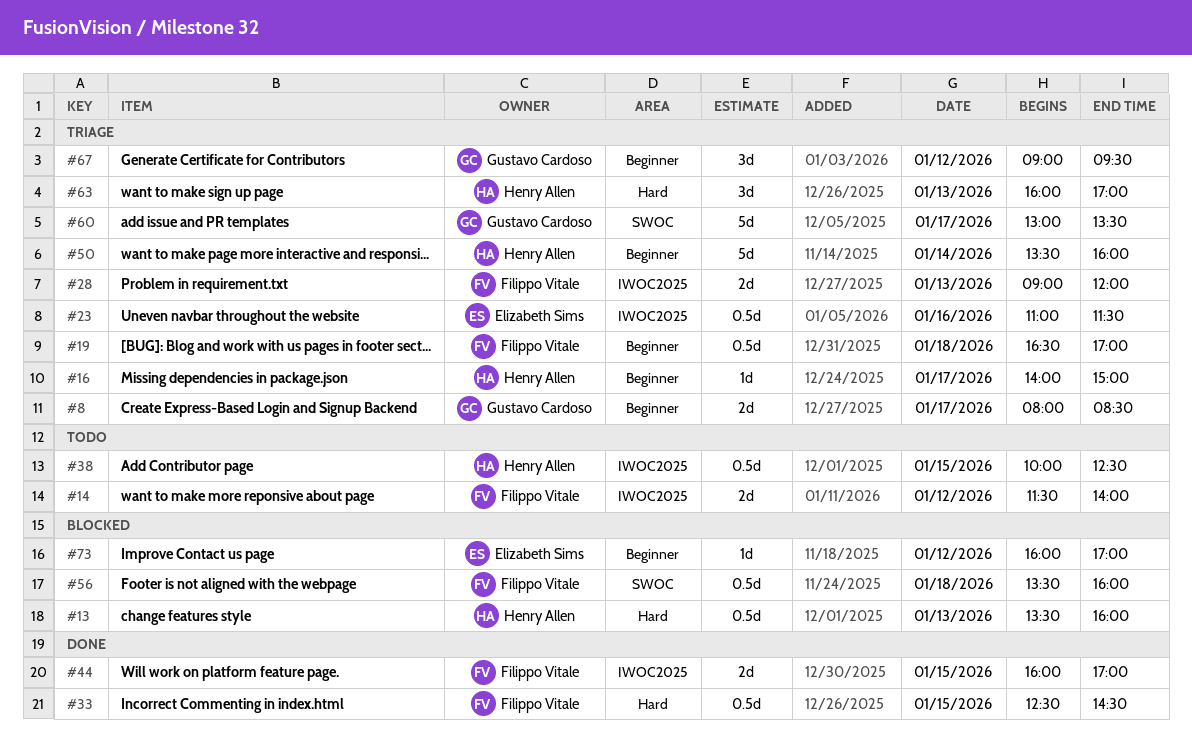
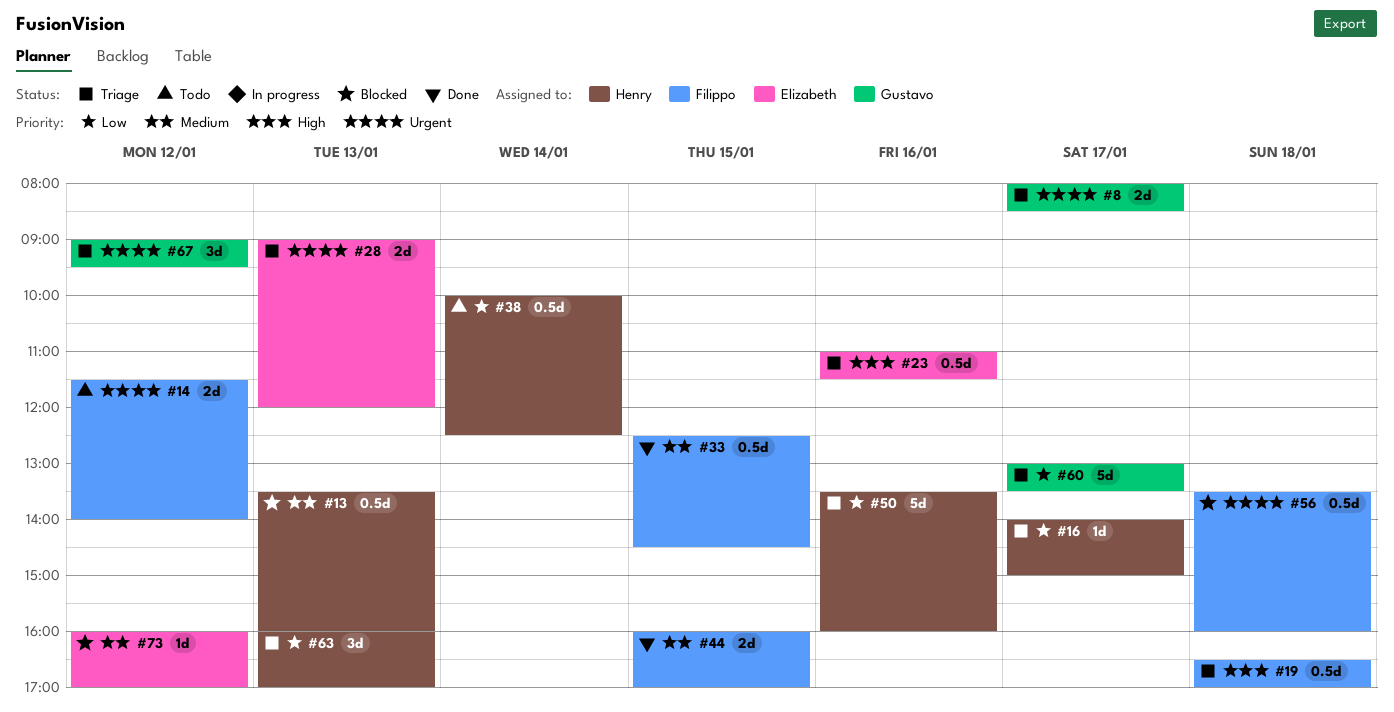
#28, owner: Filippo Vitale -> Elizabeth Sims
#38, day: Jan 15 -> Jan 14
#50, day: Jan 14 -> Jan 16

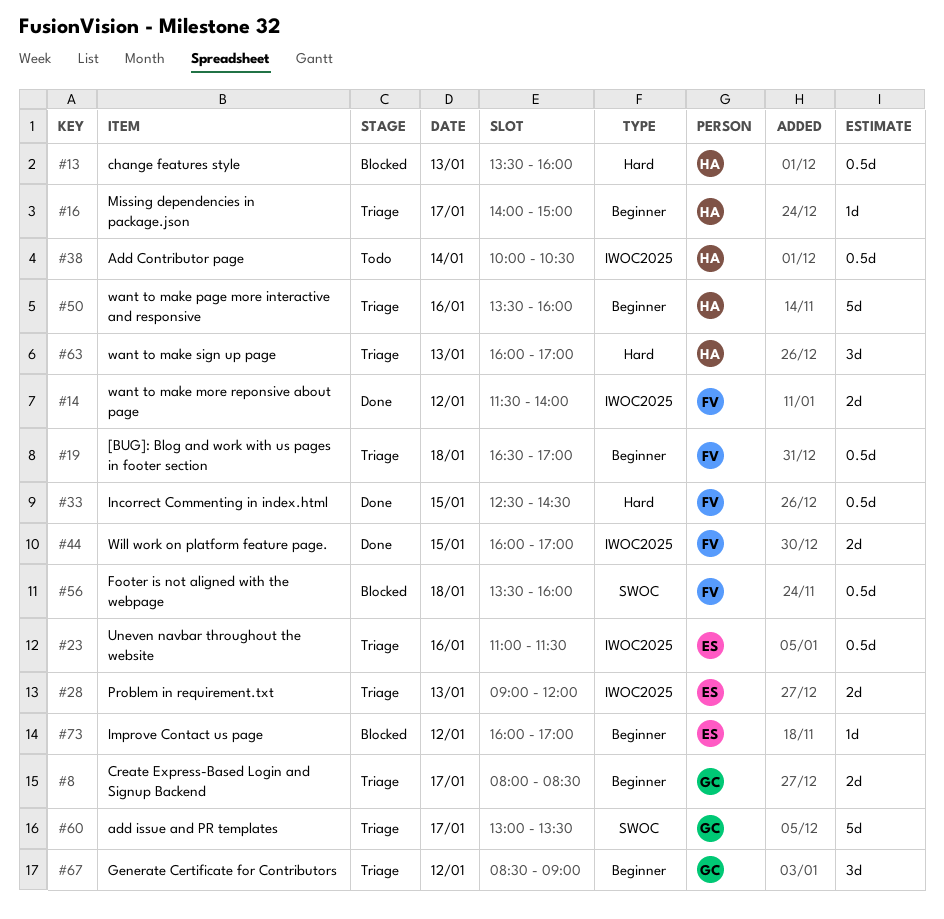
#14, status: Todo -> Done
#38, ends: 12:30 -> 10:30
#67, begins: 09:00 -> 08:30
#67, ends: 09:30 -> 09:00

